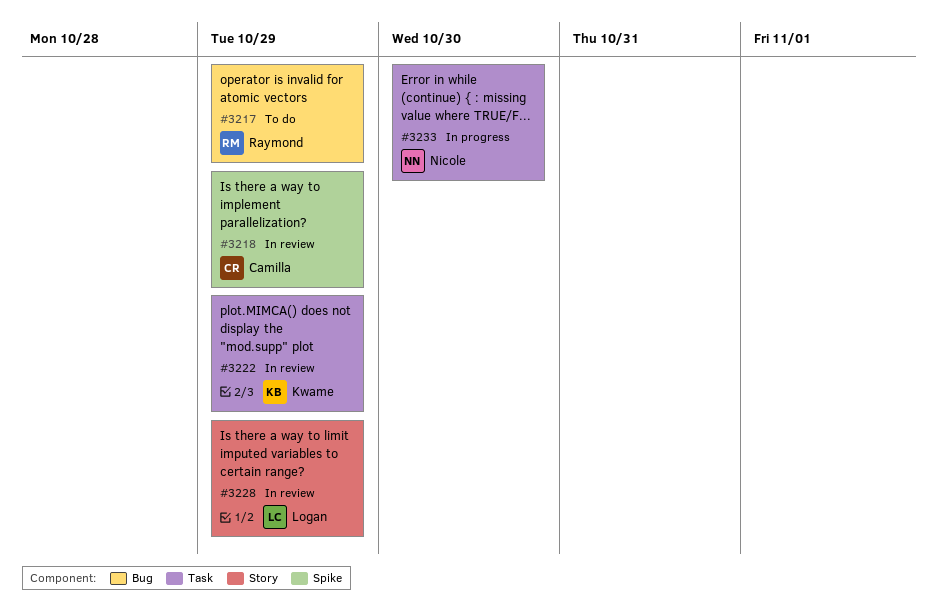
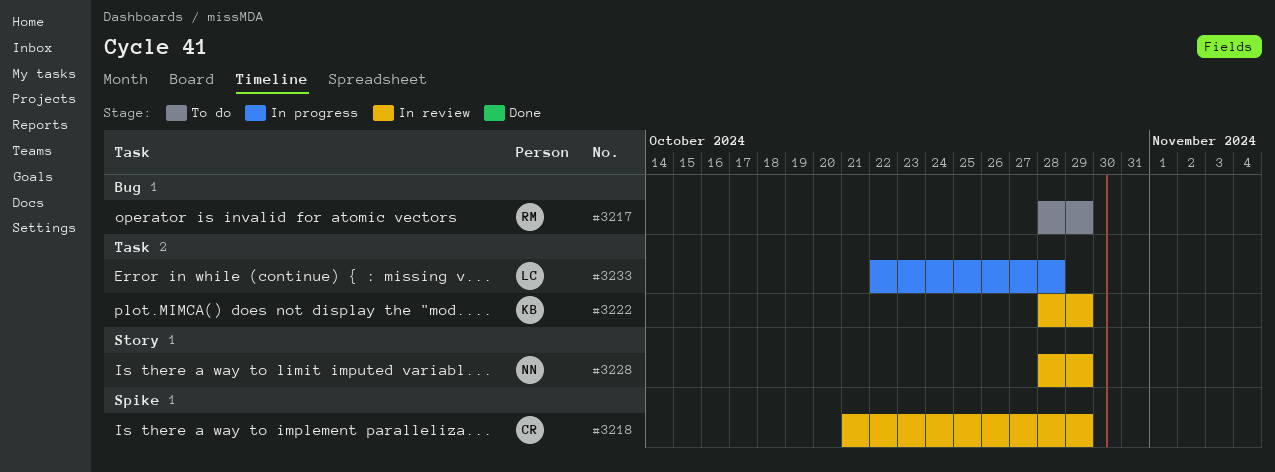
#3228, owner: Logan -> Nicole
#3233, owner: Nicole -> Logan
#3233, due: Oct 30 -> Oct 28

